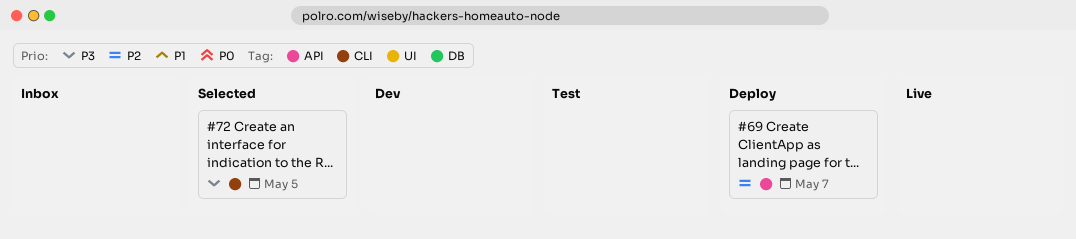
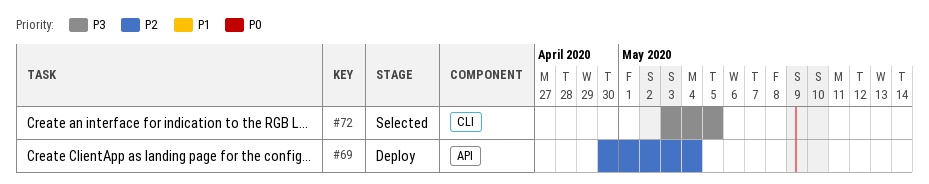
#69, due: May 7 -> May 4

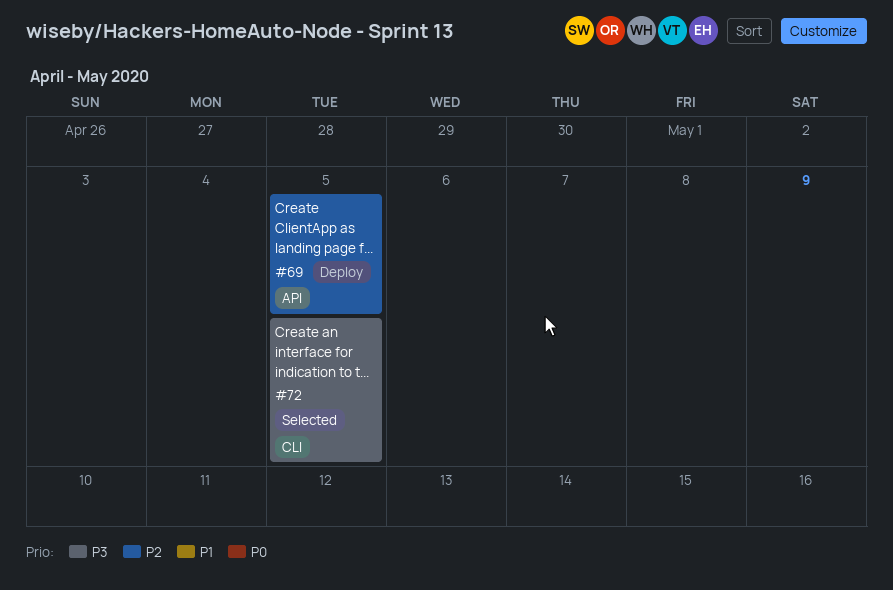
#69, due: May 4 -> May 5

